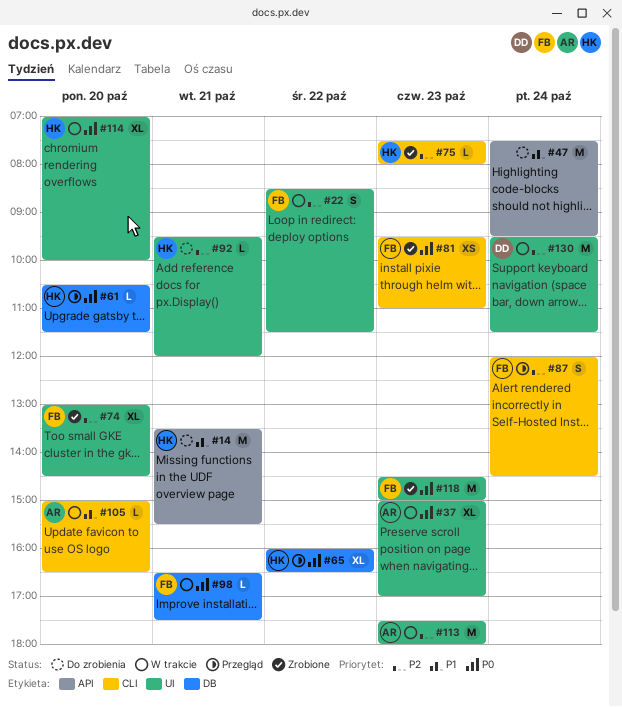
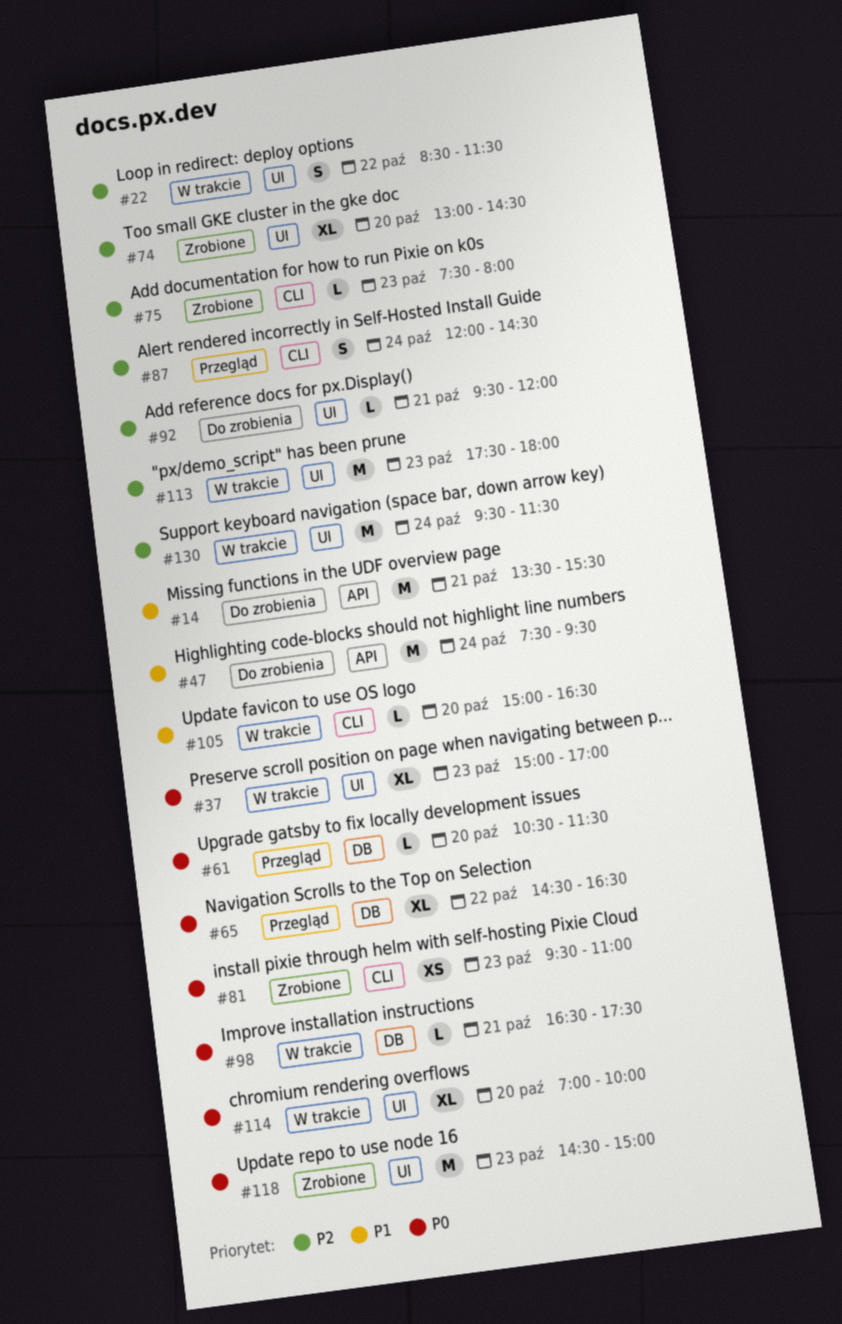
#65, begins: 16:00 -> 14:30

